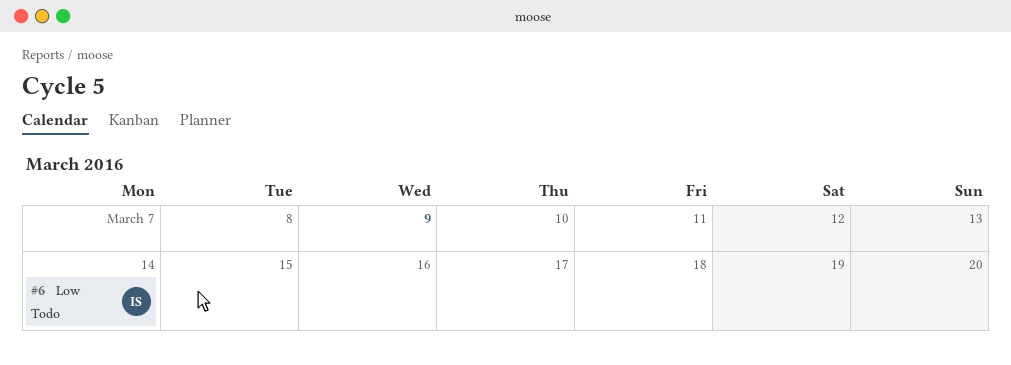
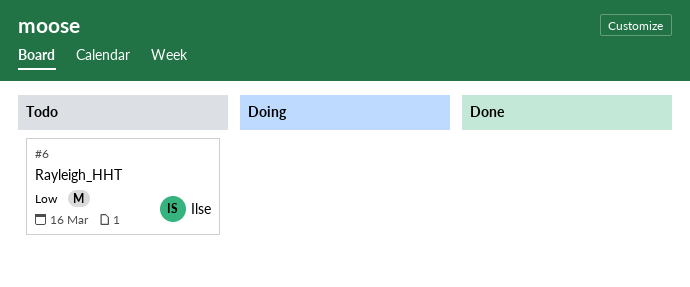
#6, due: Mar 14 -> Mar 16

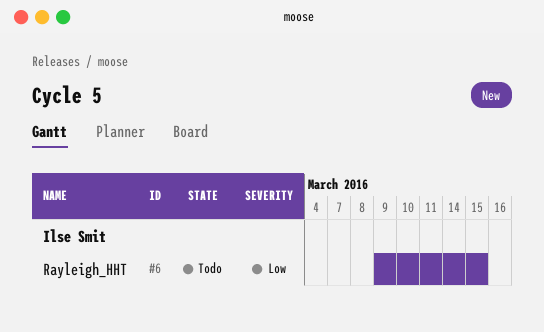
#6, due: Mar 16 -> Mar 15

